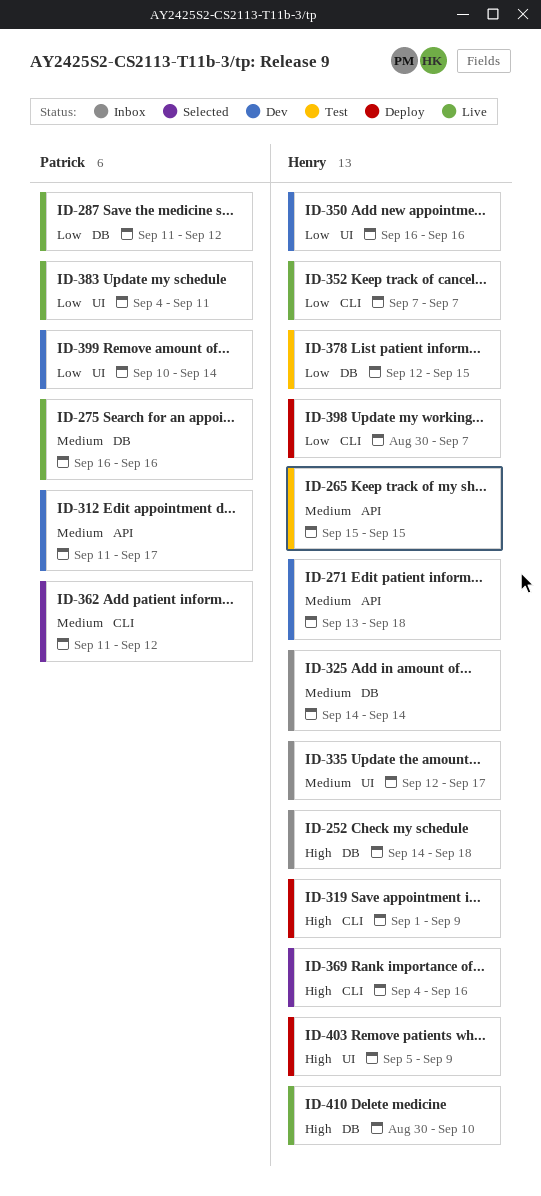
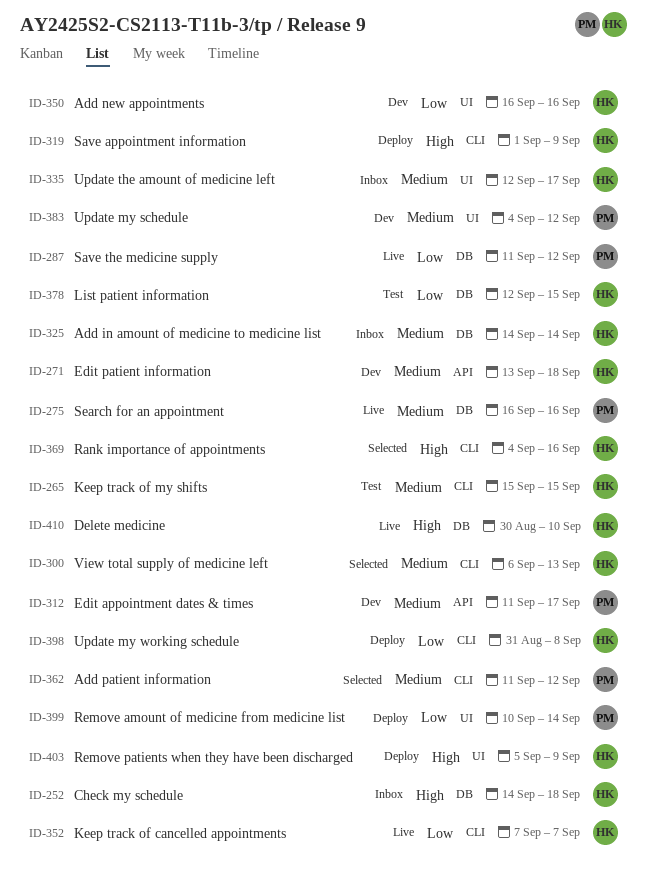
ID-265, label: API -> CLI
ID-300: none -> present
ID-383, status: Live -> Dev
ID-383, priority: Low -> Medium
ID-383, due: Sep 11 -> Sep 12
ID-398, start: Aug 30 -> Aug 31
ID-398, due: Sep 7 -> Sep 8
ID-399, status: Dev -> Deploy

